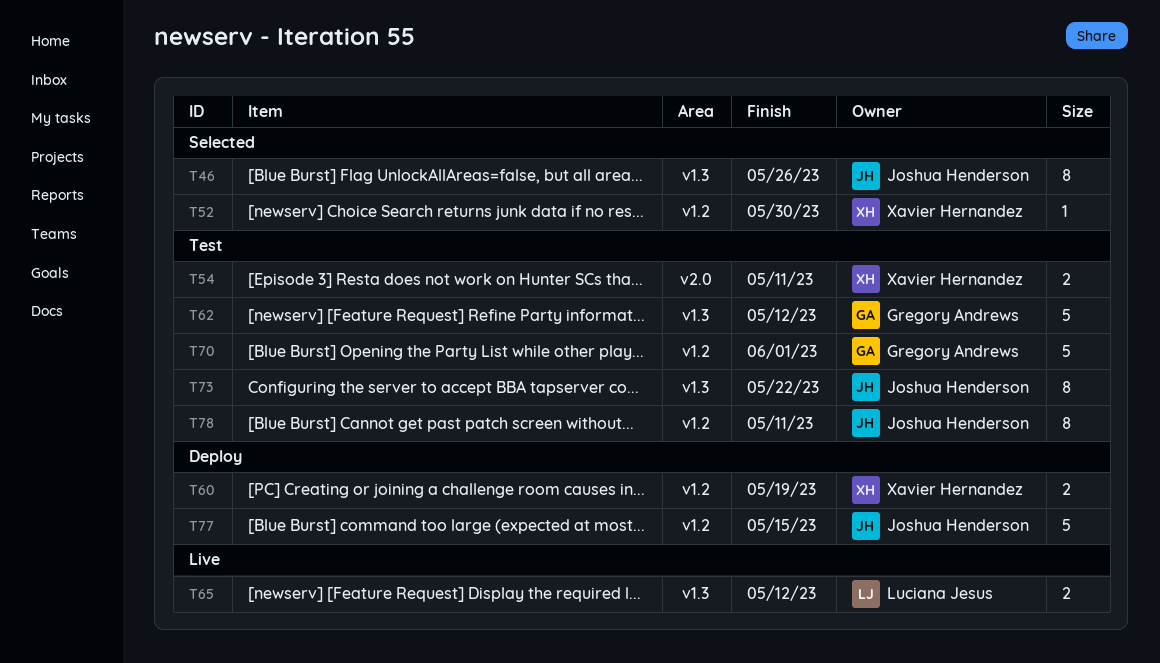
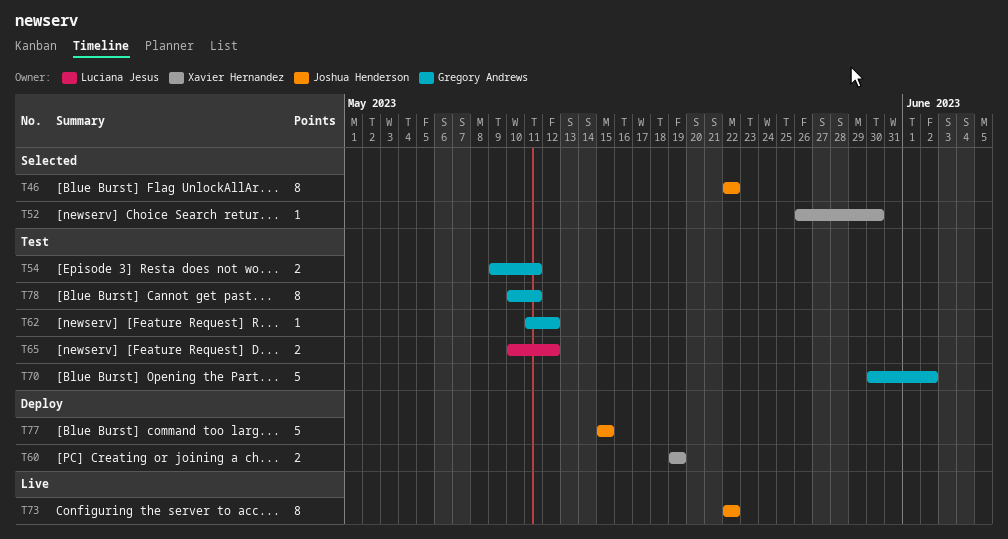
T46, due: May 26 -> May 22
T54, owner: Xavier Hernandez -> Gregory Andrews
T62, estimate: 5 -> 1
T65, status: Live -> Test
T70, due: Jun 1 -> Jun 2
T73, status: Test -> Live
T78, owner: Joshua Henderson -> Gregory Andrews

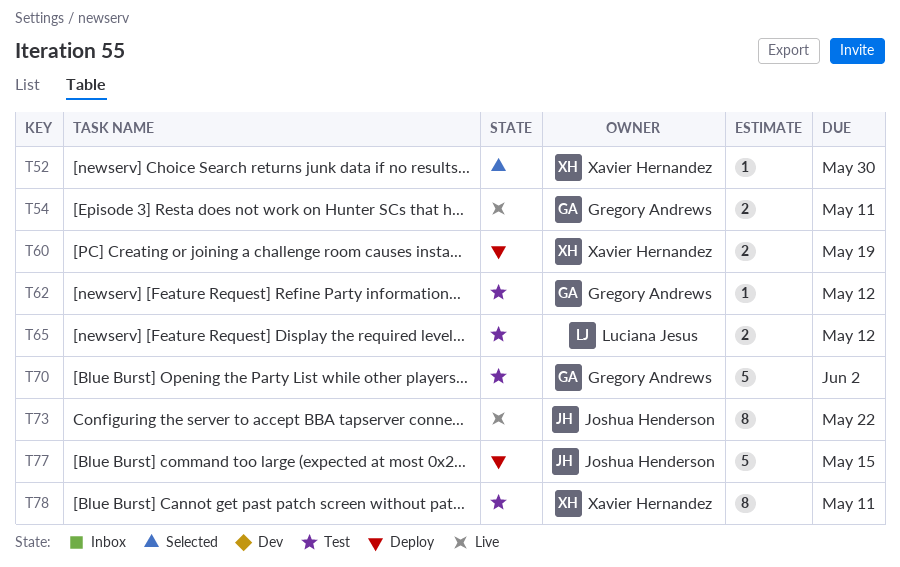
T46: present -> none
T54, status: Test -> Live
T78, owner: Gregory Andrews -> Xavier Hernandez

